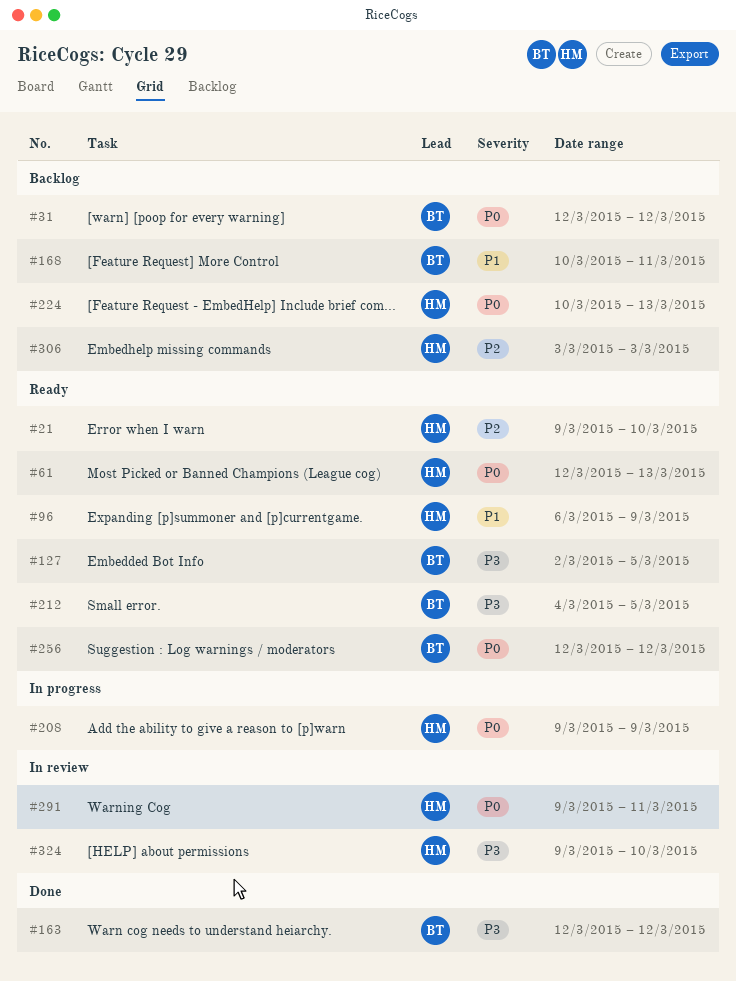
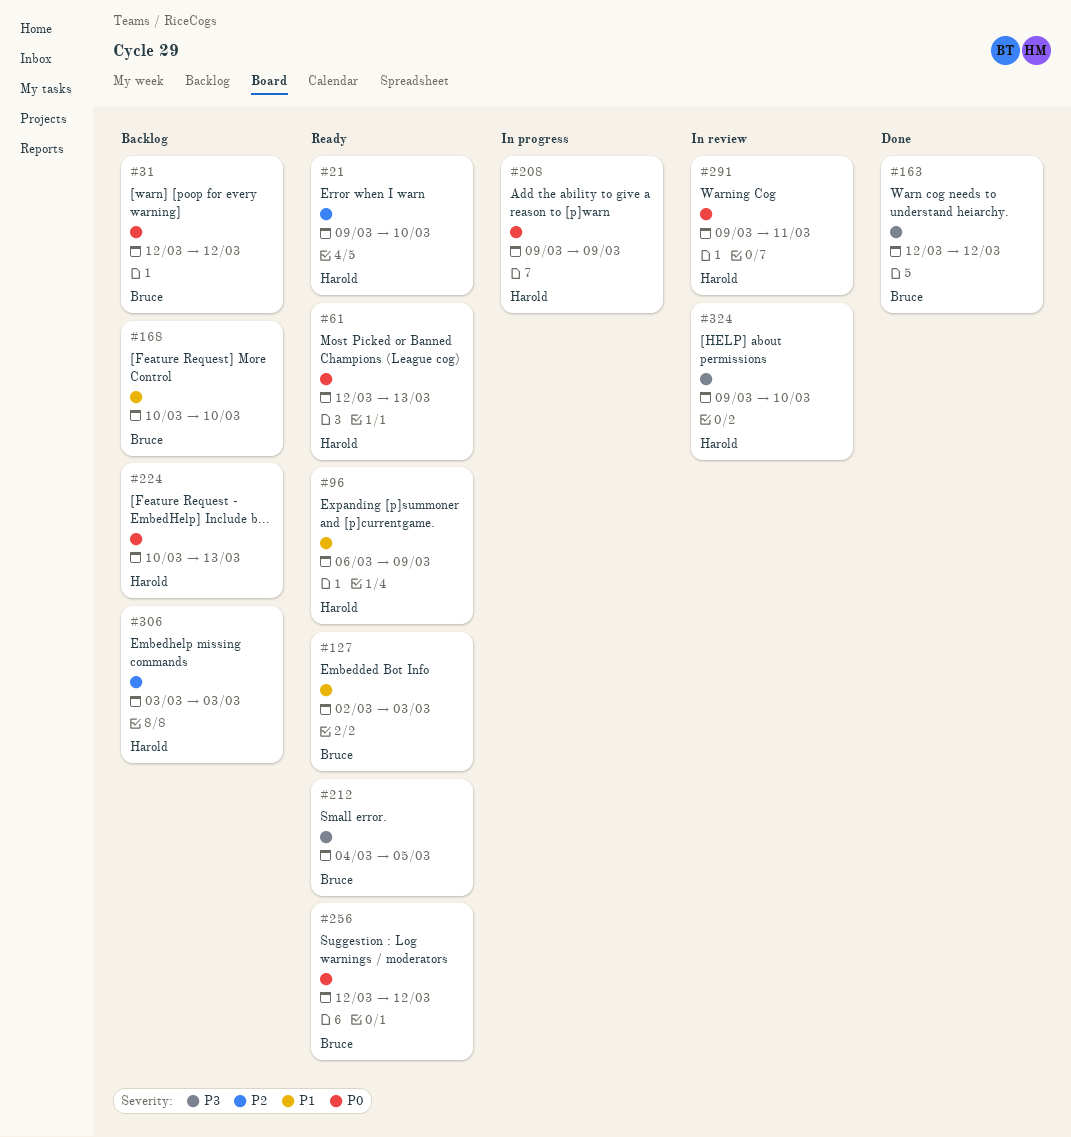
#127, priority: P3 -> P1
#127, due: Mar 5 -> Mar 3
#168, due: Mar 11 -> Mar 10

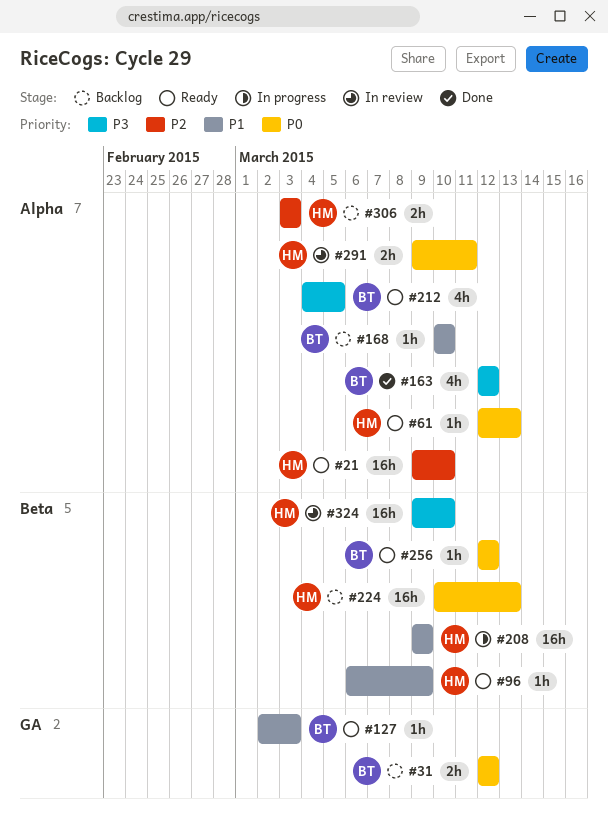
#208, priority: P0 -> P1

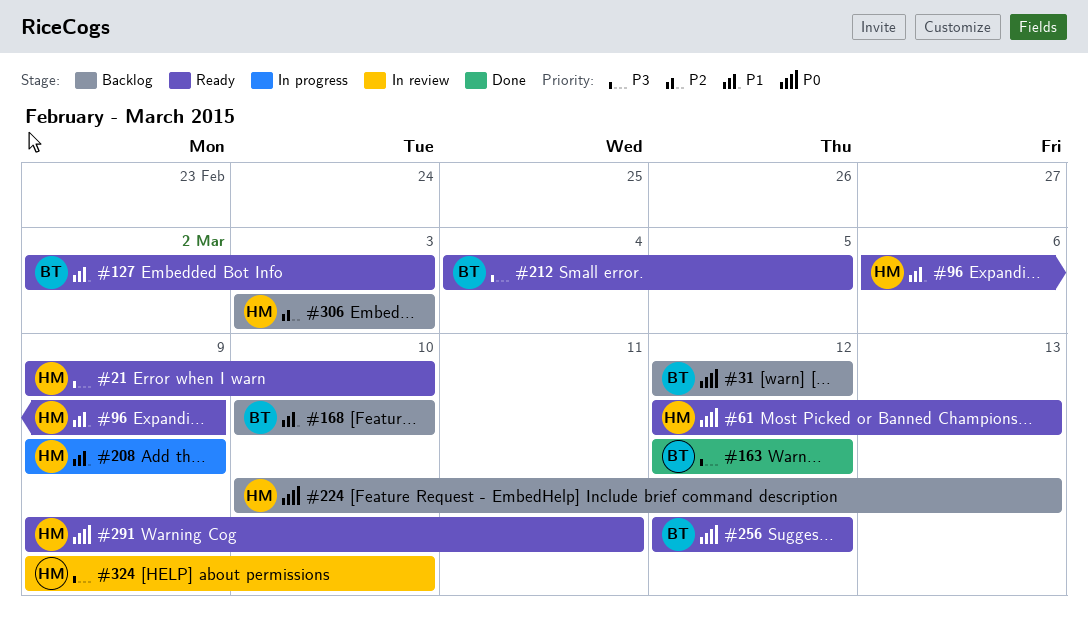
#21, priority: P2 -> P3
#291, status: In review -> Ready

